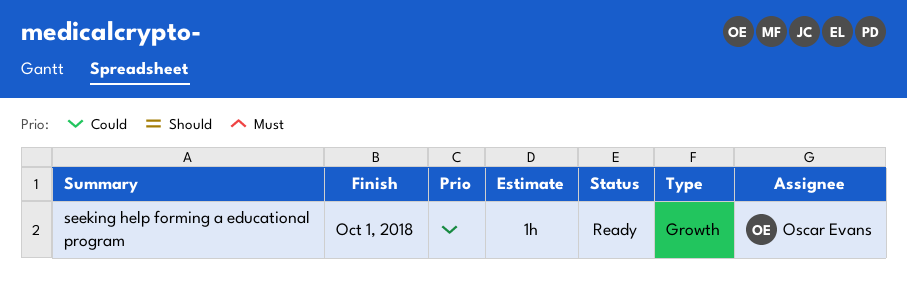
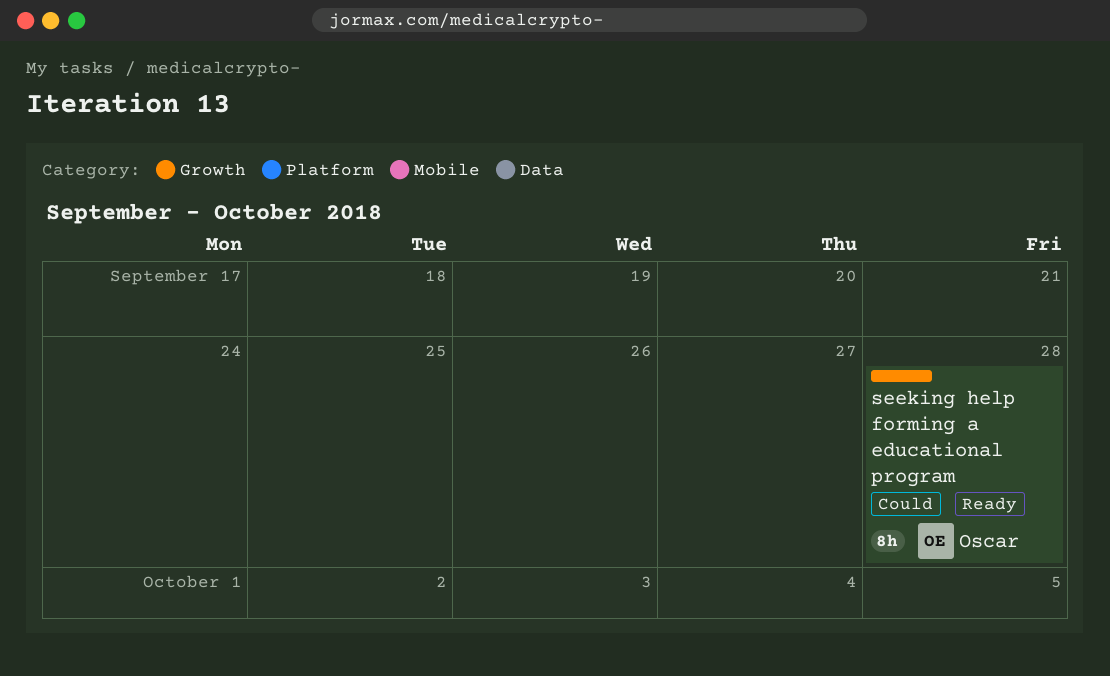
seeking help forming a educational program, estimate: 1h -> 8h
seeking help forming a educational program, due: Oct 1 -> Sep 28

